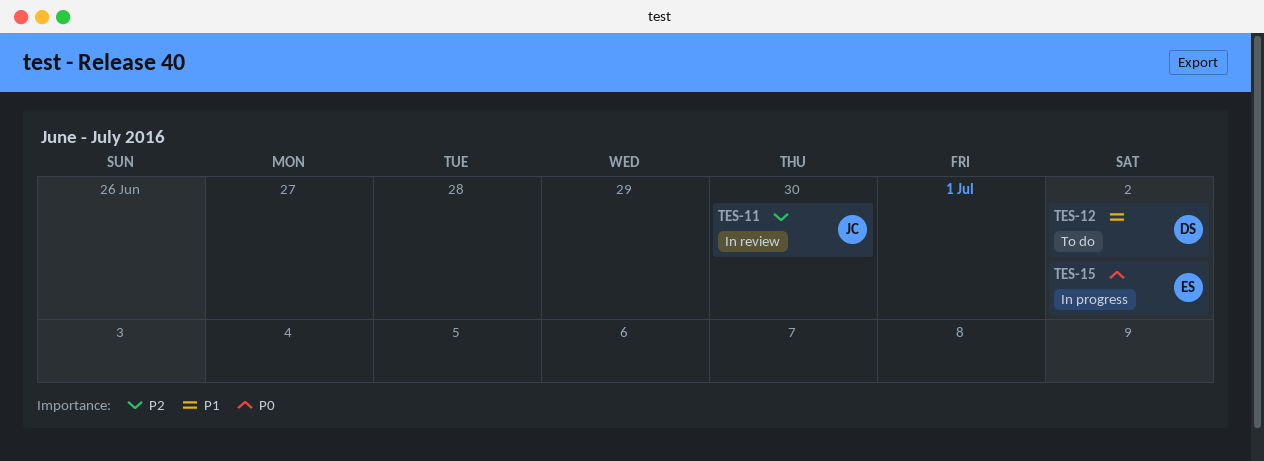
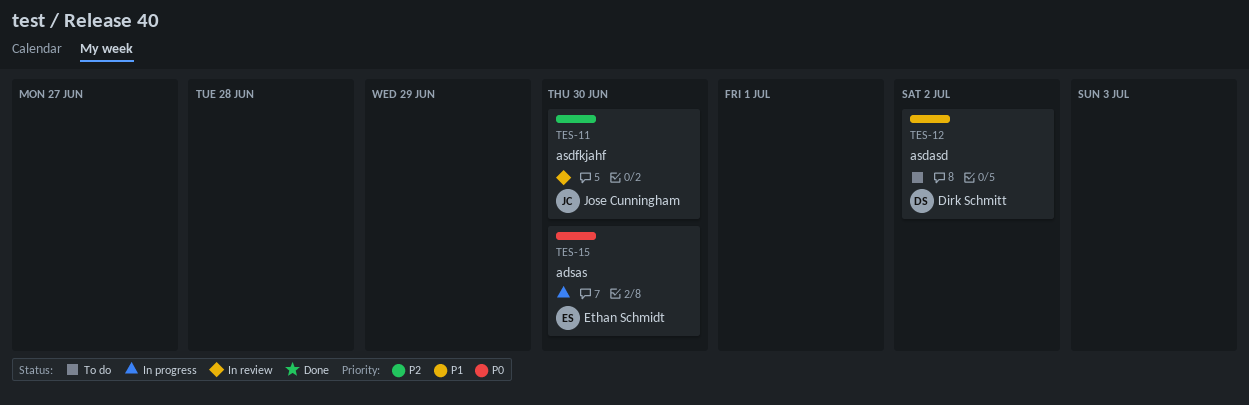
TES-15, due: Jul 2 -> Jun 30

